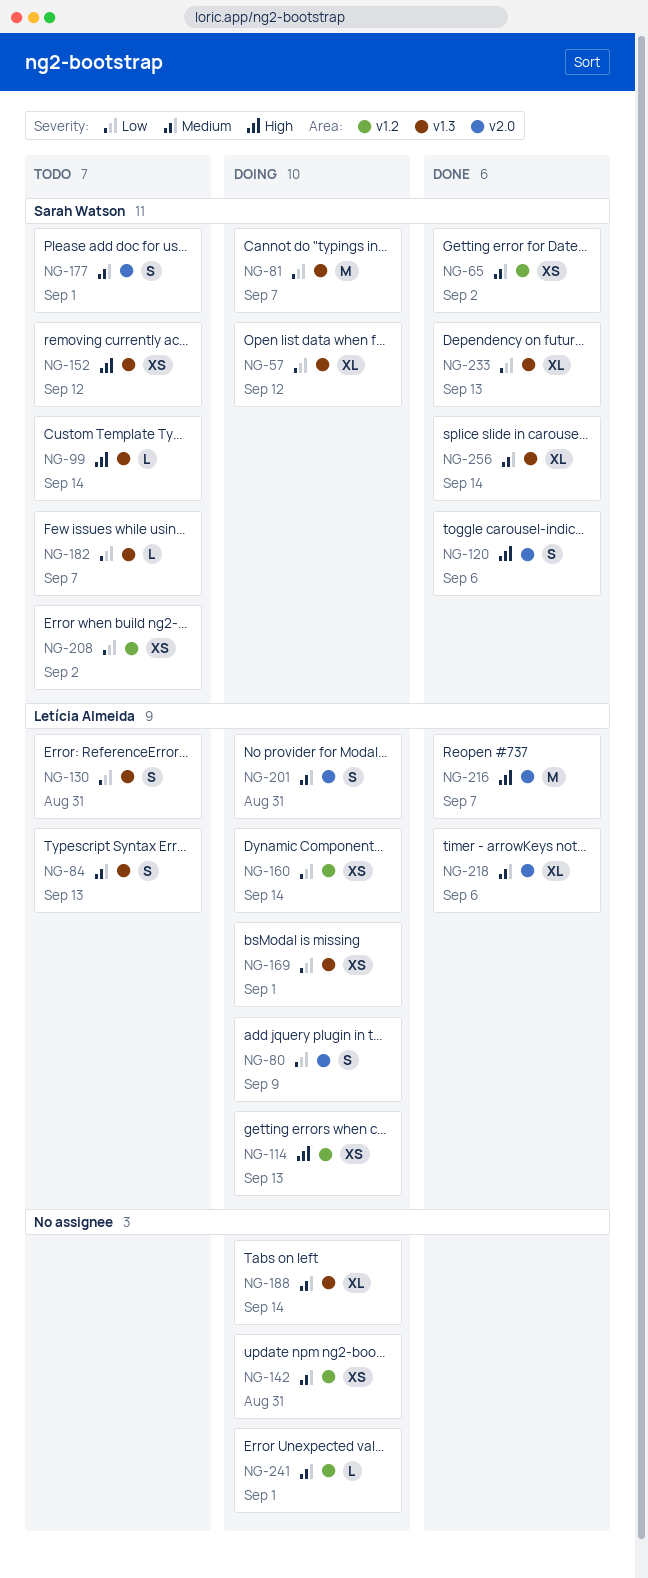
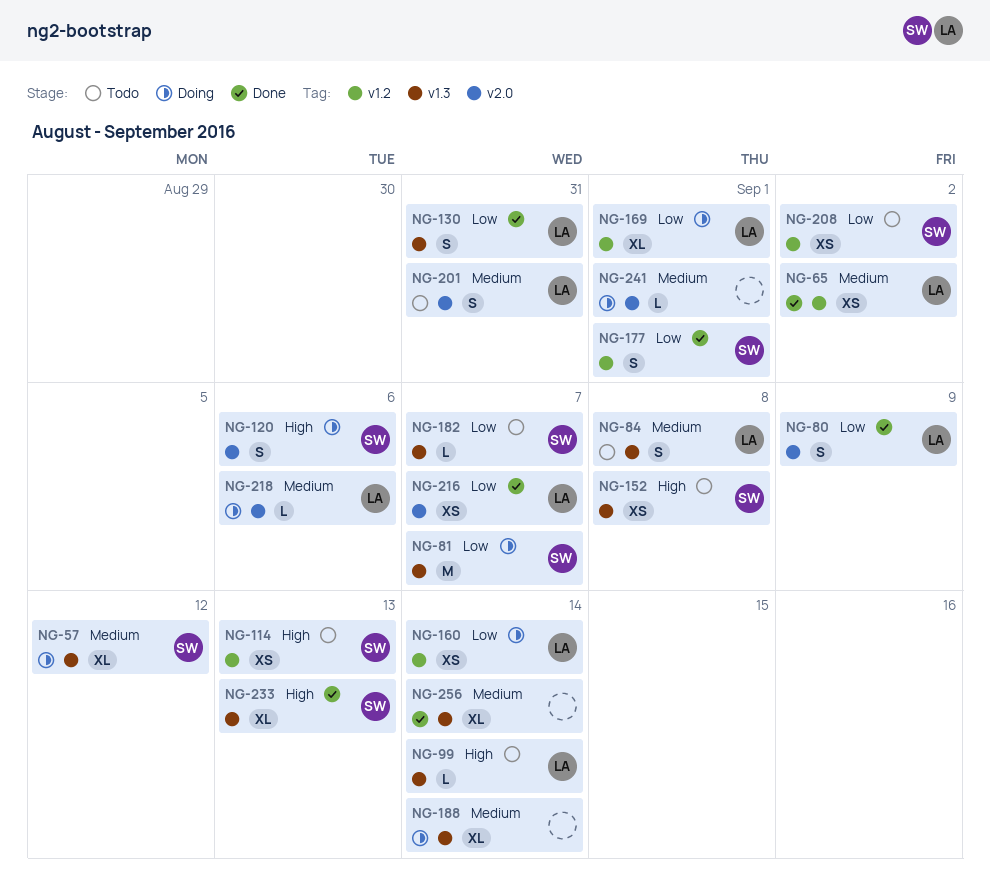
NG-57, priority: Low -> Medium
NG-65, owner: Sarah Watson -> Letícia Almeida
NG-80, status: Doing -> Done
NG-84, due: Sep 13 -> Sep 8
NG-99, owner: Sarah Watson -> Letícia Almeida
NG-114, status: Doing -> Todo
NG-114, owner: Letícia Almeida -> Sarah Watson
NG-120, status: Done -> Doing
NG-130, status: Todo -> Done
NG-142: present -> none
NG-152, due: Sep 12 -> Sep 8
NG-169, label: v1.3 -> v1.2
NG-169, estimate: XS -> XL
NG-177, status: Todo -> Done
NG-177, priority: Medium -> Low
NG-177, label: v2.0 -> v1.2
NG-201, status: Doing -> Todo
NG-216, priority: High -> Low
NG-216, estimate: M -> XS
NG-218, status: Done -> Doing
NG-218, estimate: XL -> L
NG-233, priority: Low -> High
NG-241, label: v1.2 -> v2.0
NG-256, owner: Sarah Watson -> none

